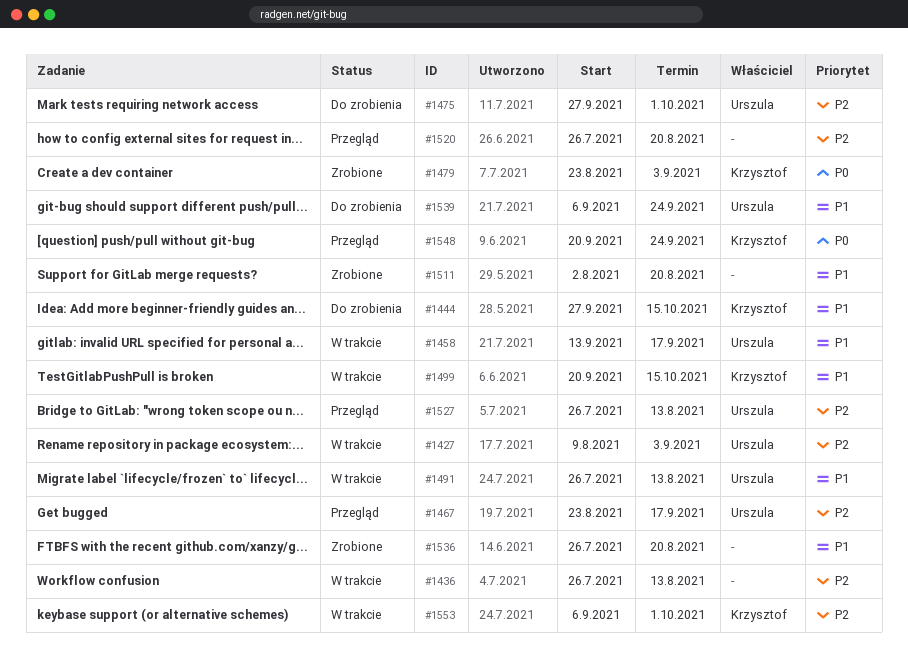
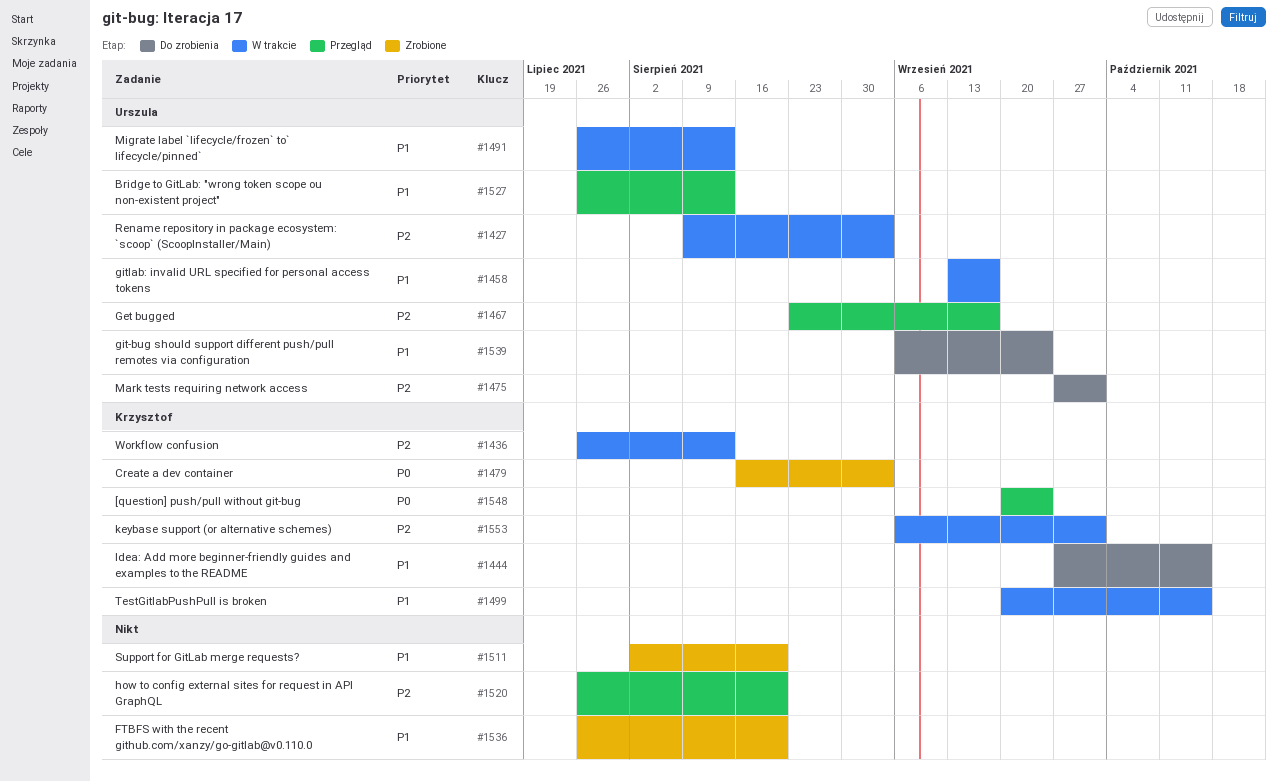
#1436, owner: none -> Krzysztof
#1479, start: Aug 23 -> Aug 16
#1527, priority: P2 -> P1

